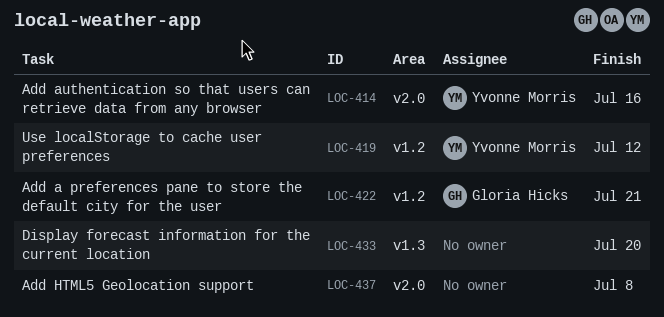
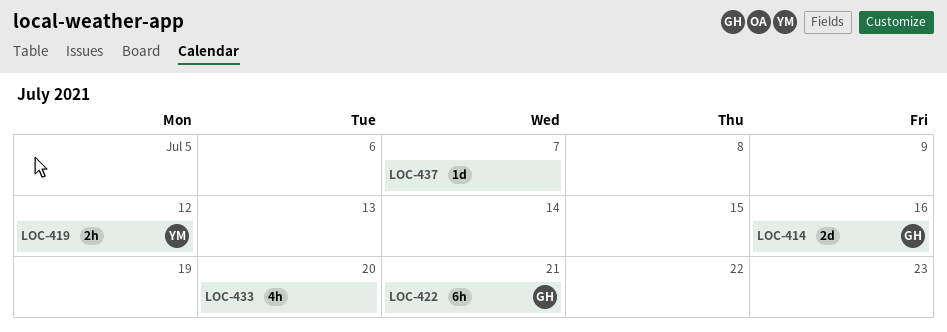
LOC-414, owner: Yvonne Morris -> Gloria Hicks
LOC-437, due: Jul 8 -> Jul 7

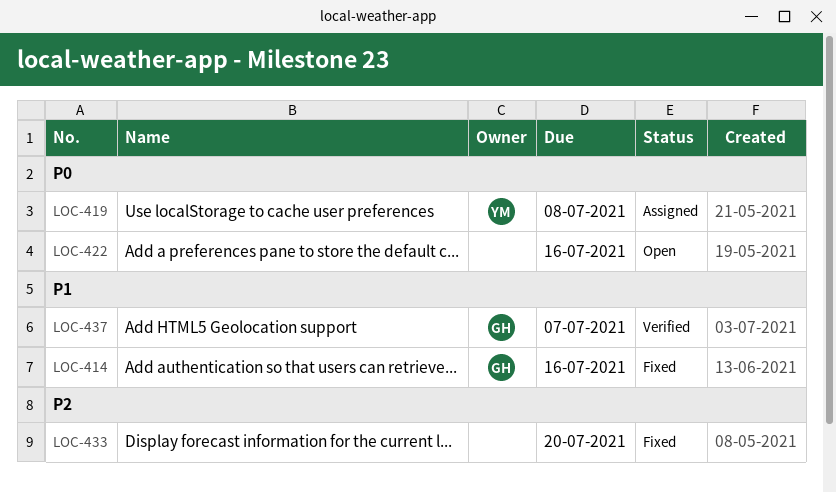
LOC-419, due: Jul 12 -> Jul 8
LOC-422, owner: GH -> none
LOC-422, due: Jul 21 -> Jul 16
LOC-437, owner: none -> GH

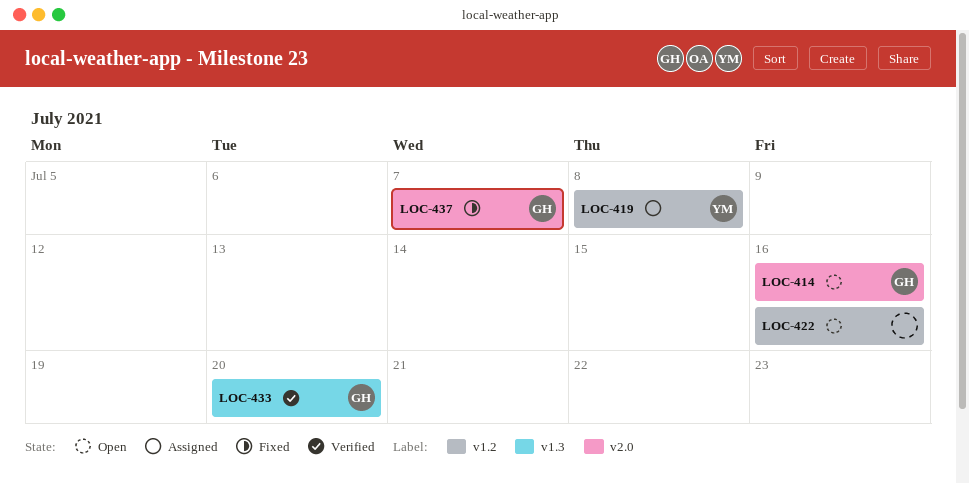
LOC-414, status: Fixed -> Open
LOC-433, status: Fixed -> Verified
LOC-433, owner: none -> GH
LOC-437, status: Verified -> Fixed

